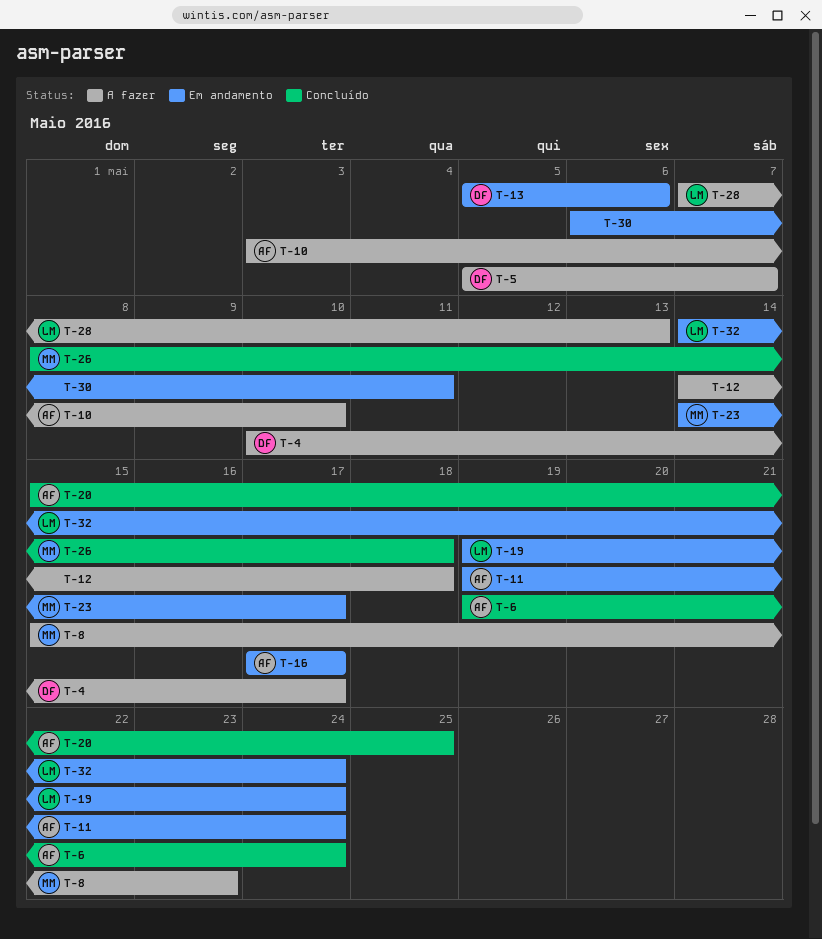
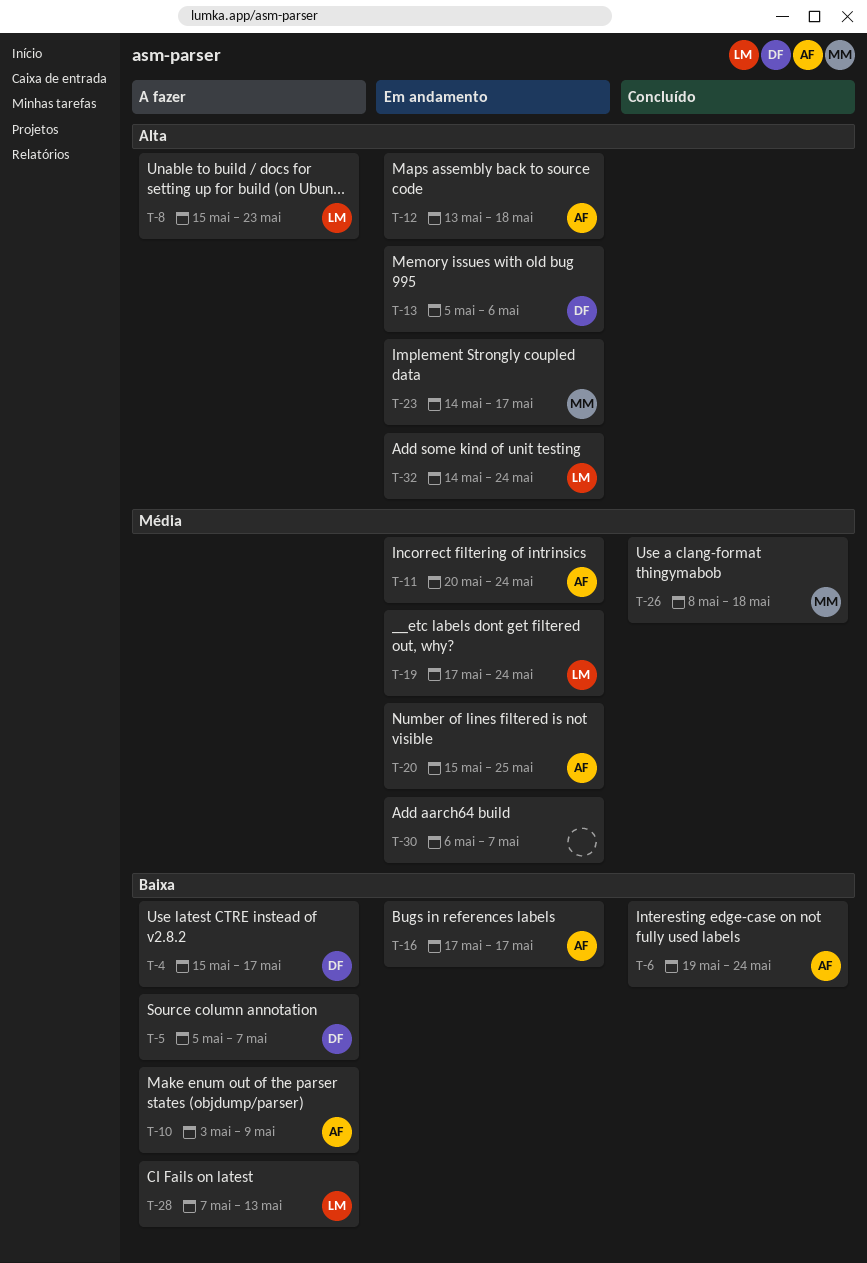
T-4, start: May 10 -> May 15
T-8, owner: MM -> LM
T-10, due: May 10 -> May 9
T-11, start: May 19 -> May 20
T-12, status: A fazer -> Em andamento
T-12, owner: none -> AF
T-12, start: May 14 -> May 13
T-19, start: May 19 -> May 17
T-20, status: Concluído -> Em andamento
T-30, due: May 11 -> May 7

